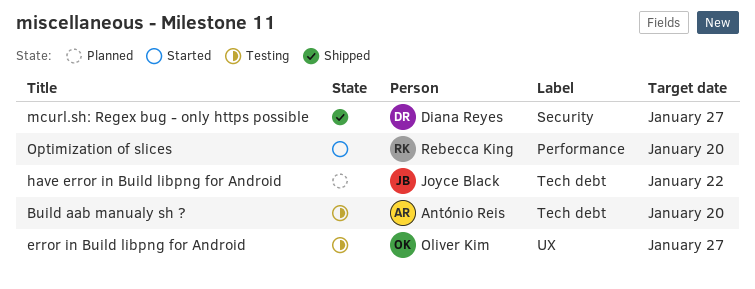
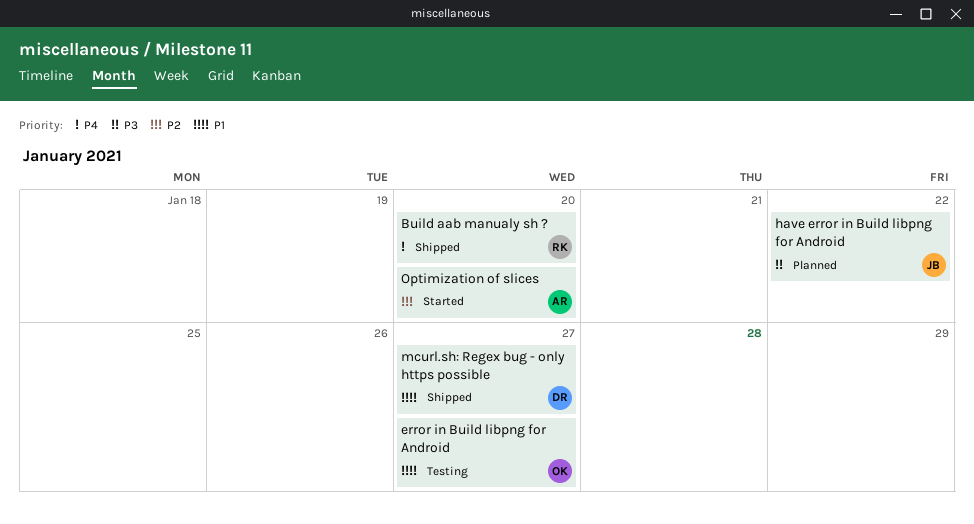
Build aab manualy sh ?, status: Testing -> Shipped
Build aab manualy sh ?, owner: António Reis -> Rebecca King
Optimization of slices, owner: Rebecca King -> António Reis

